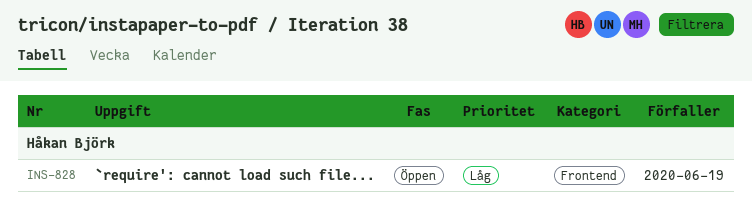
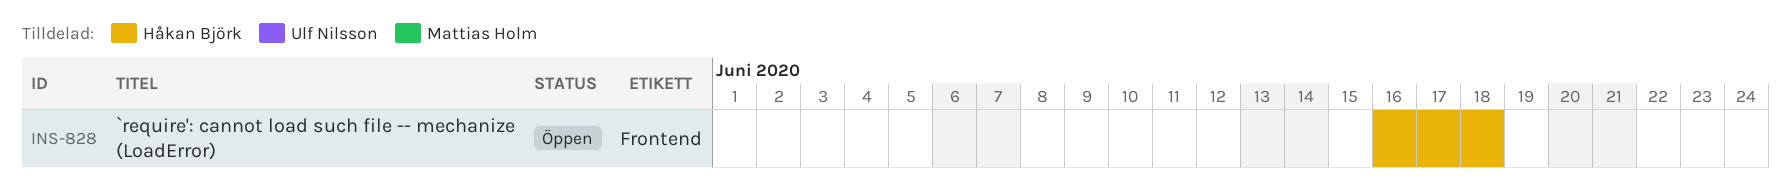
INS-828, due: Jun 19 -> Jun 18

